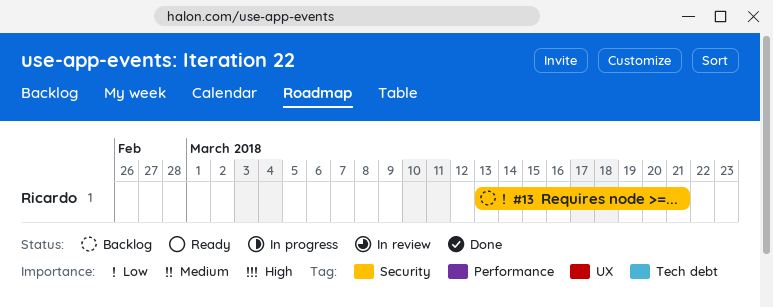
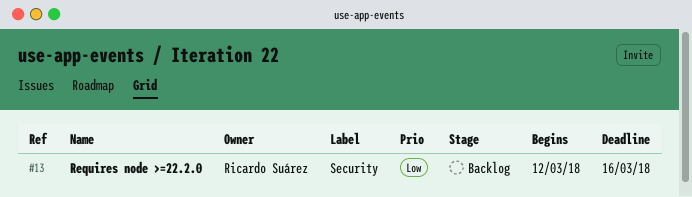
#13, start: Mar 13 -> Mar 12
#13, due: Mar 21 -> Mar 16

